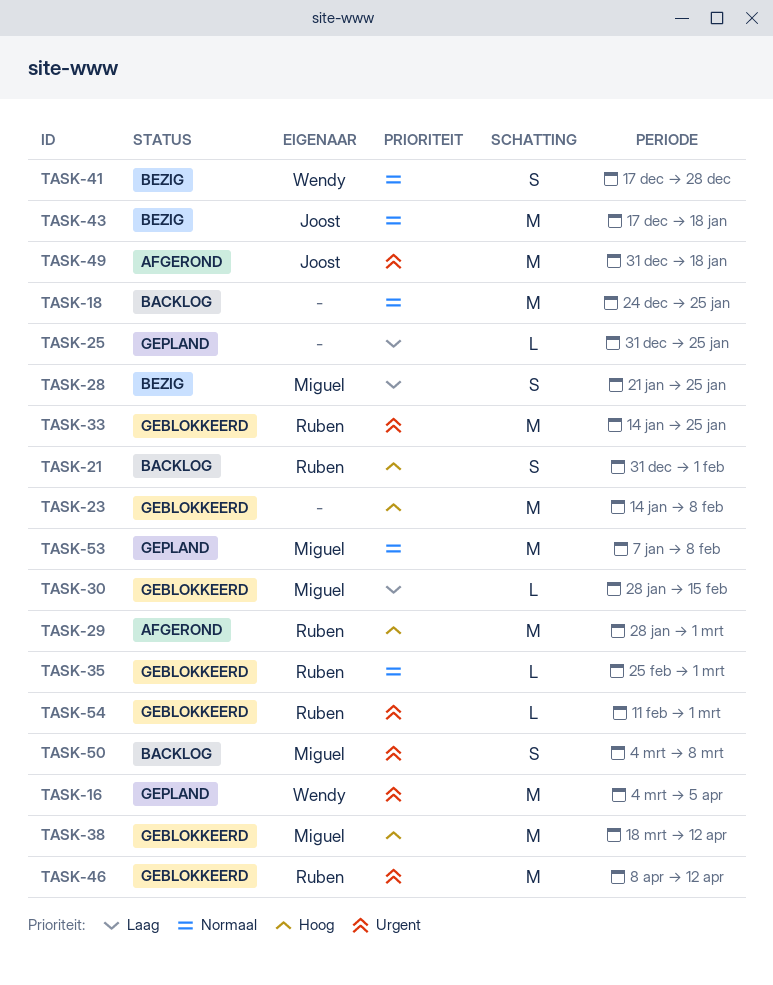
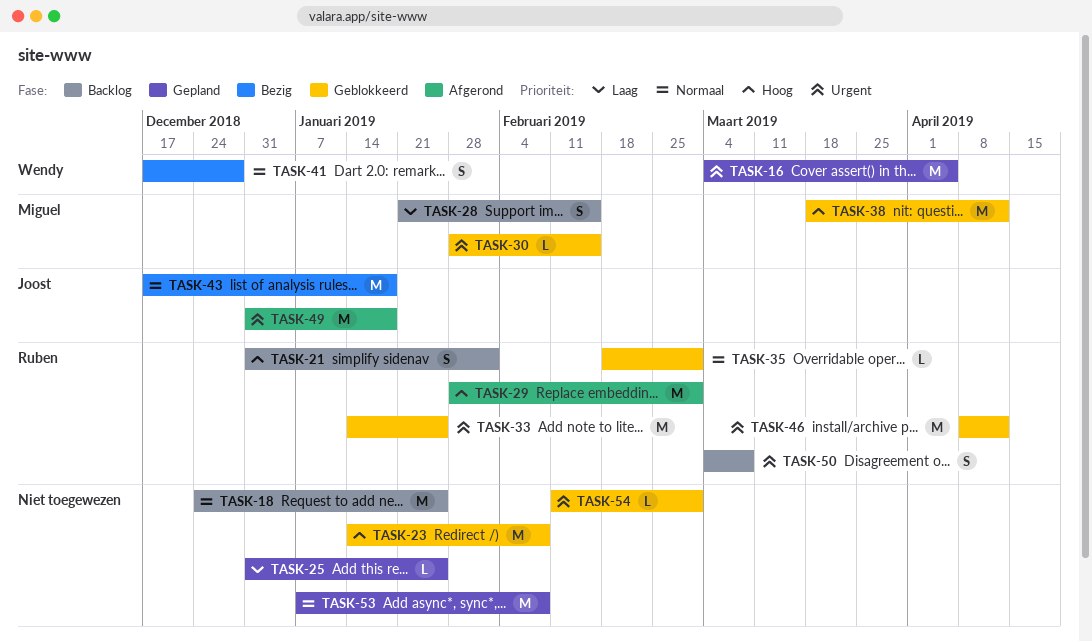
TASK-28, status: Bezig -> Backlog
TASK-28, due: Jan 25 -> Feb 15
TASK-30, priority: Laag -> Urgent
TASK-35, start: Feb 25 -> Feb 18
TASK-50, owner: Miguel -> Ruben
TASK-53, owner: Miguel -> none
TASK-54, owner: Ruben -> none

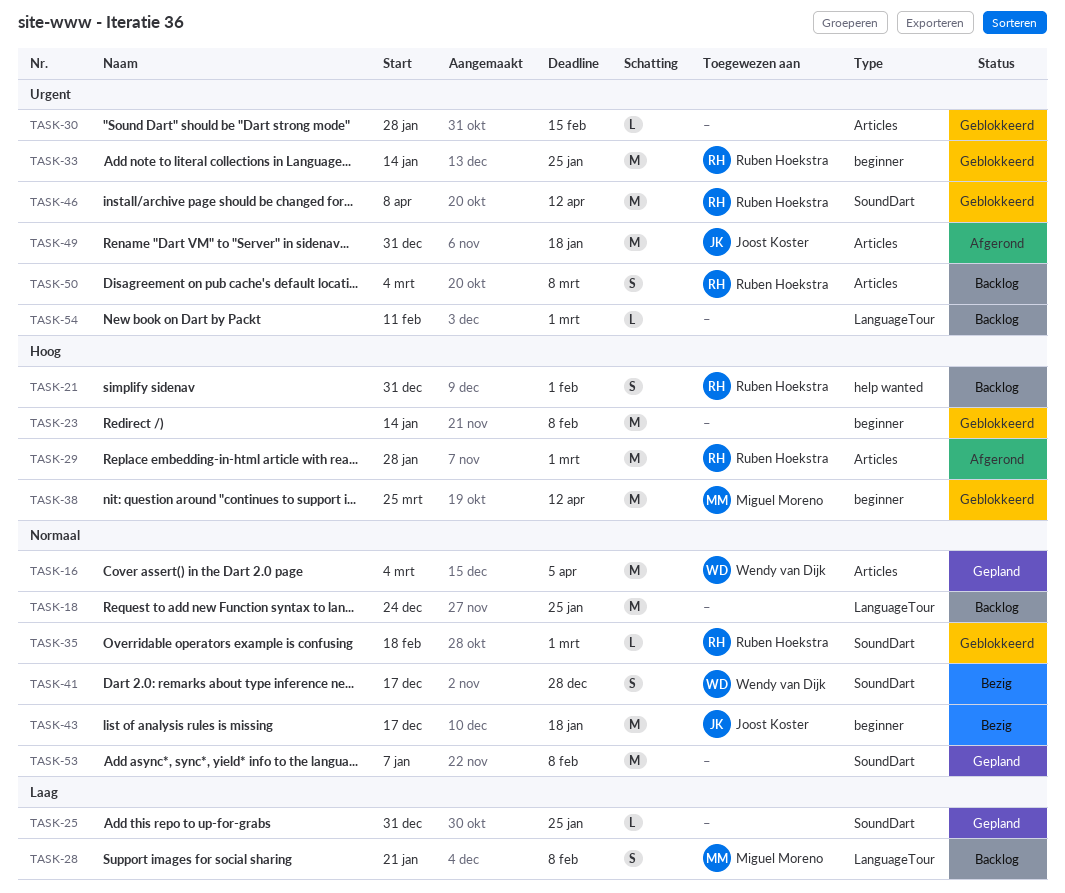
TASK-16, priority: Urgent -> Normaal
TASK-28, due: Feb 15 -> Feb 8
TASK-30, owner: Miguel Moreno -> none
TASK-38, start: Mar 18 -> Mar 25
TASK-54, status: Geblokkeerd -> Backlog

